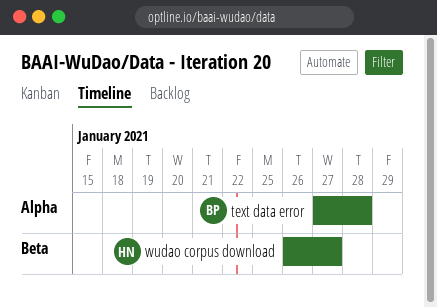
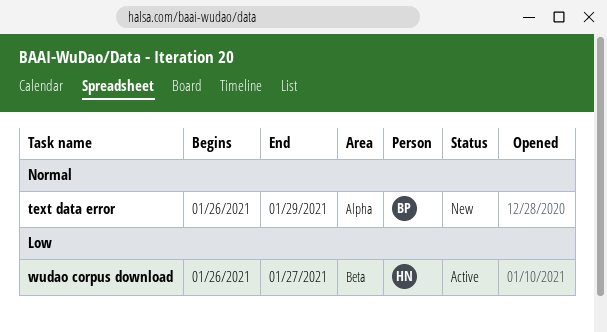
text data error, start: Jan 27 -> Jan 26
text data error, due: Jan 28 -> Jan 29

